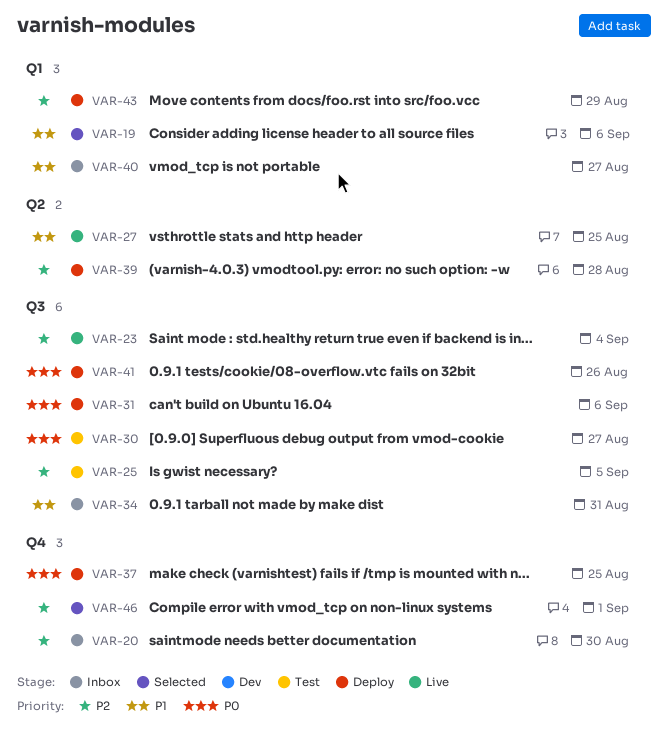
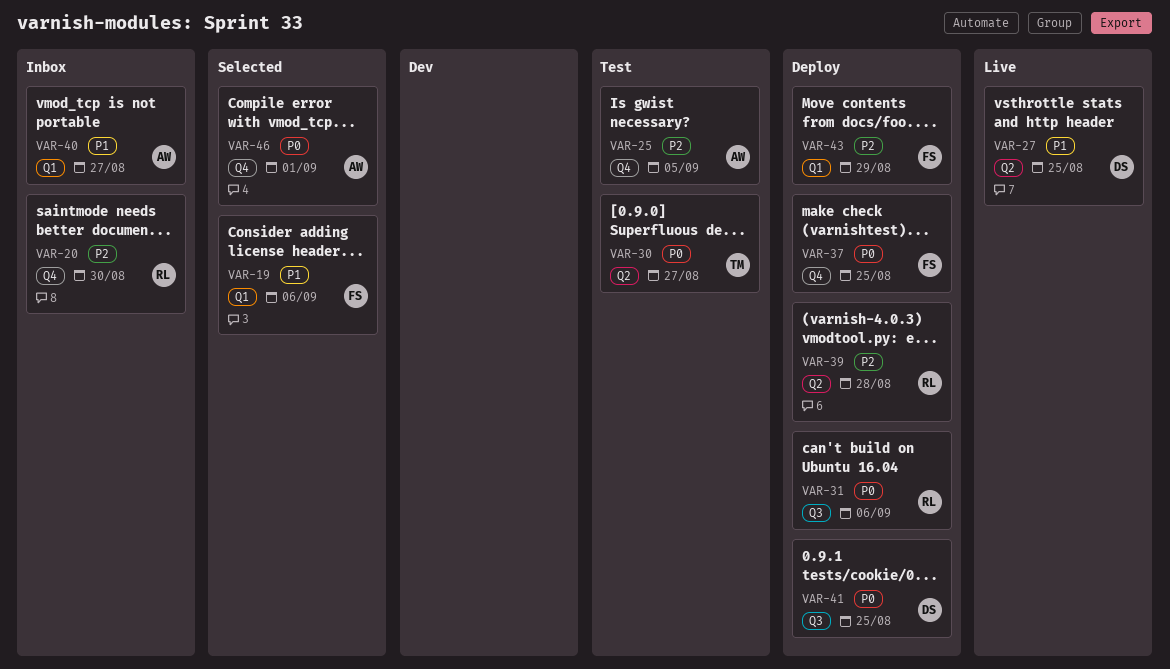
VAR-23: present -> none
VAR-25, label: Q3 -> Q4
VAR-30, label: Q3 -> Q2
VAR-34: present -> none
VAR-41, due: Aug 26 -> Aug 25
VAR-46, priority: P2 -> P0

